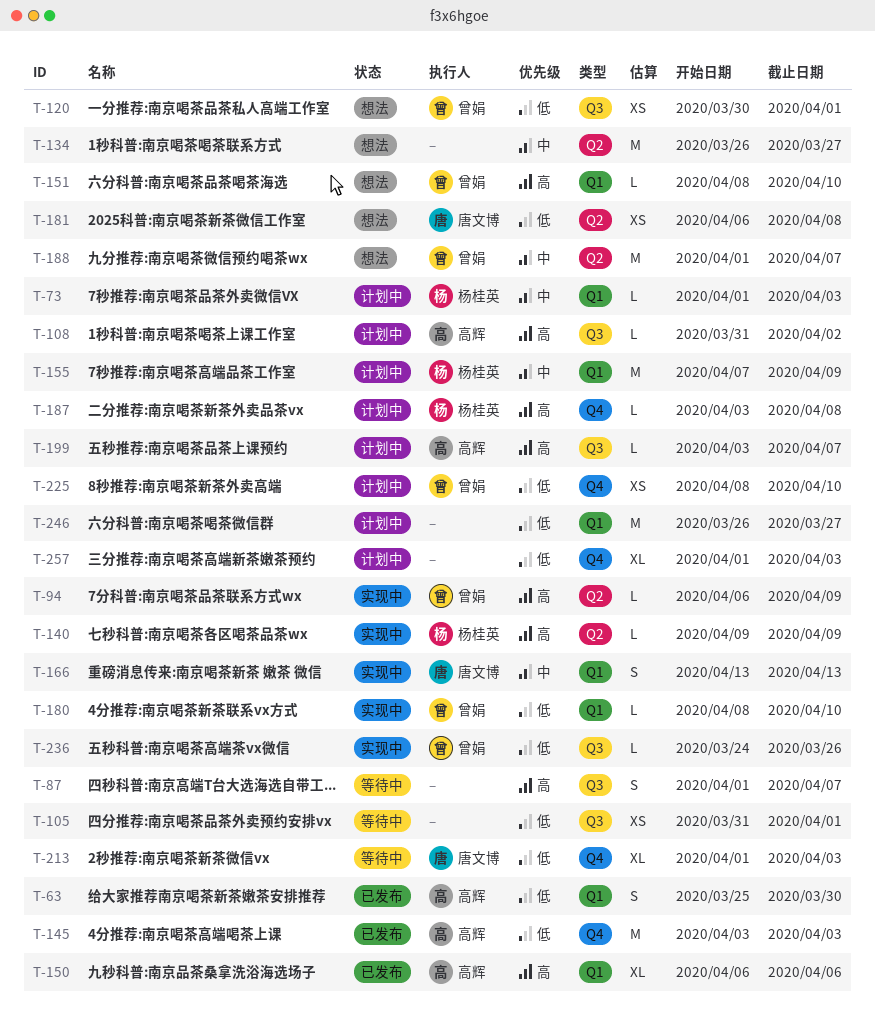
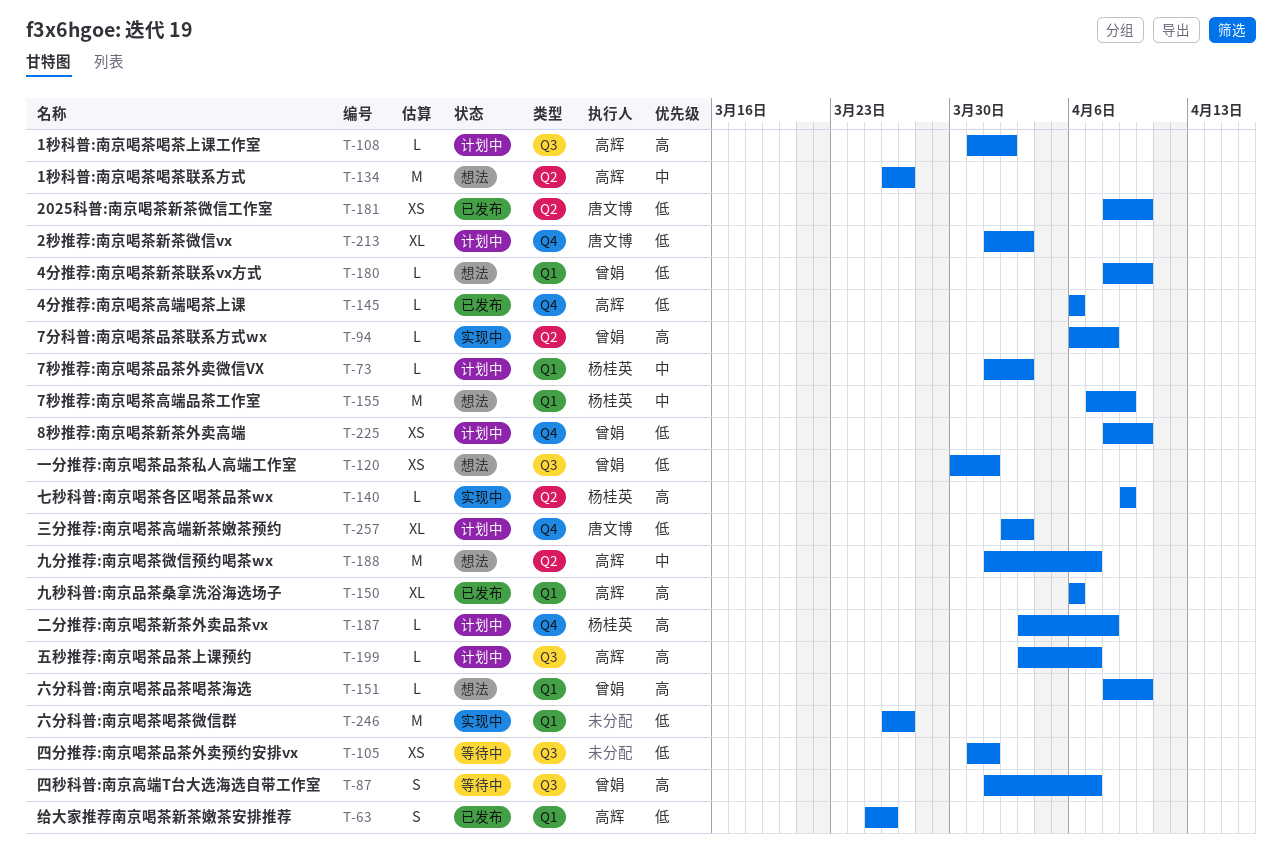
T-63, due: Mar 30 -> Mar 26
T-87, owner: none -> 曾娟
T-94, due: Apr 9 -> Apr 8
T-134, owner: none -> 高辉
T-145, estimate: M -> L
T-145, start: Apr 3 -> Apr 6
T-145, due: Apr 3 -> Apr 6
T-155, status: 计划中 -> 想法
T-166: present -> none
T-180, status: 实现中 -> 想法
T-181, status: 想法 -> 已发布
T-181, start: Apr 6 -> Apr 8
T-181, due: Apr 8 -> Apr 10
T-188, owner: 曾娟 -> 高辉
T-213, status: 等待中 -> 计划中
T-236: present -> none
T-246, status: 计划中 -> 实现中
T-257, owner: none -> 唐文博
T-257, start: Apr 1 -> Apr 2

